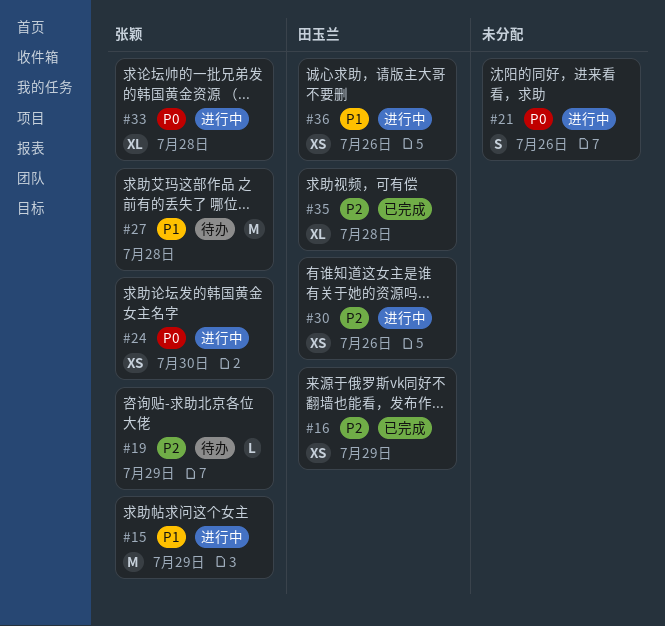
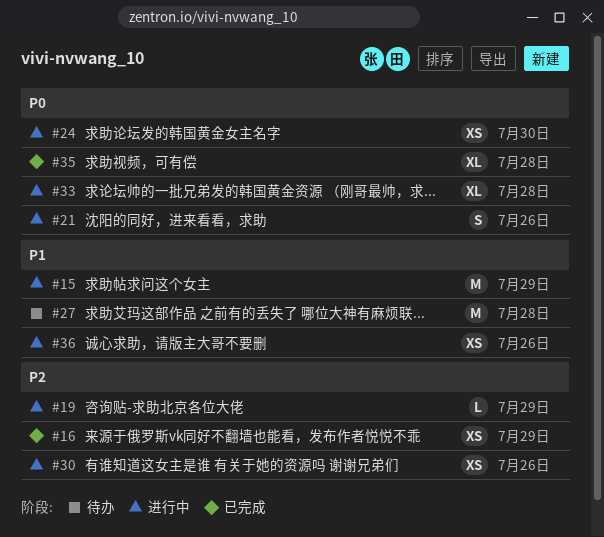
#19, status: 待办 -> 进行中
#35, priority: P2 -> P0

